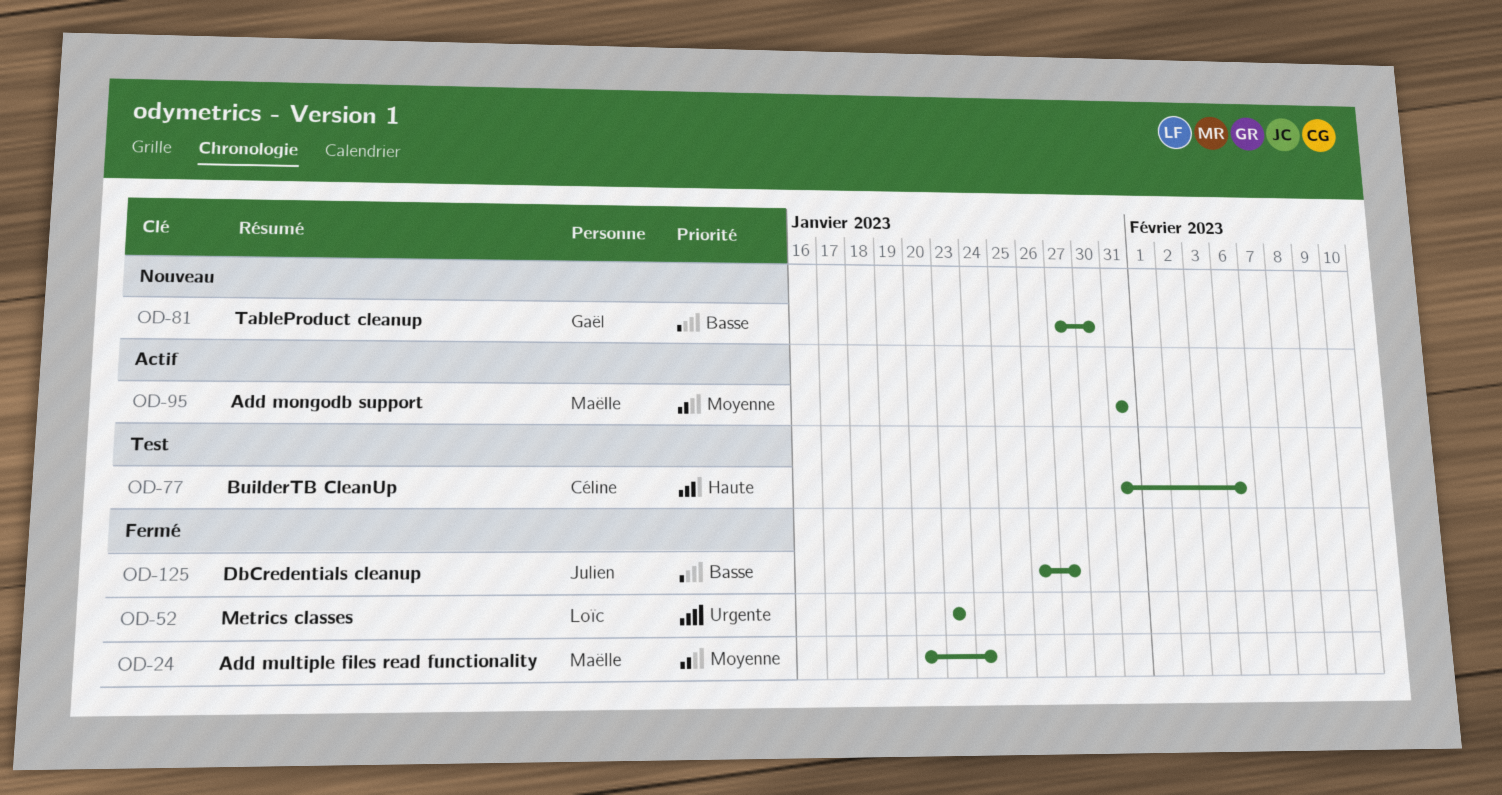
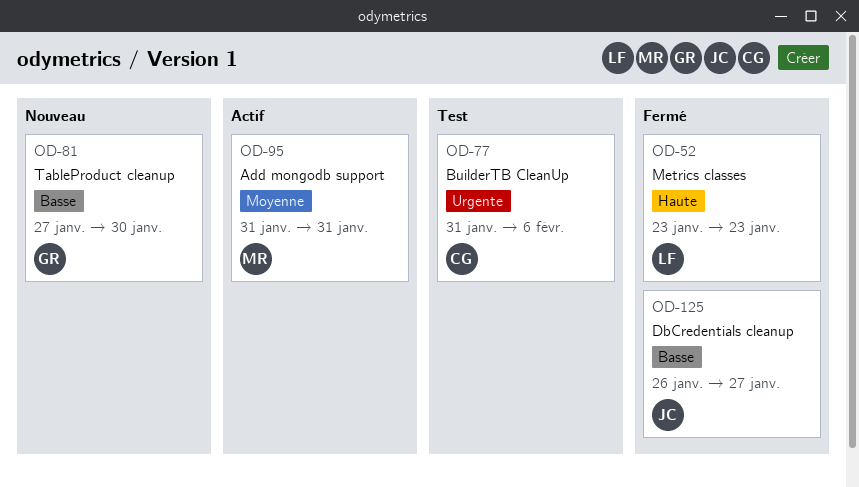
OD-24: present -> none
OD-52, priority: Urgente -> Haute
OD-77, priority: Haute -> Urgente

